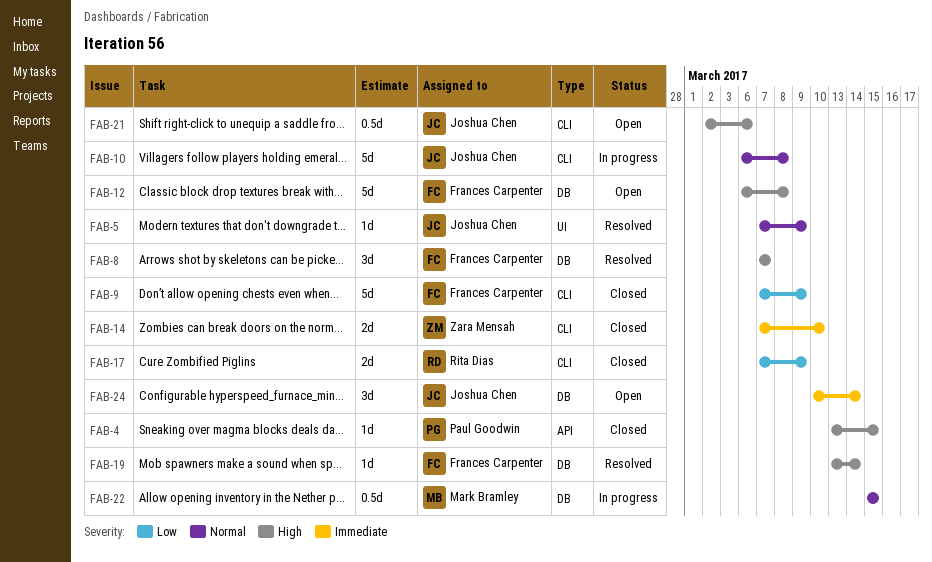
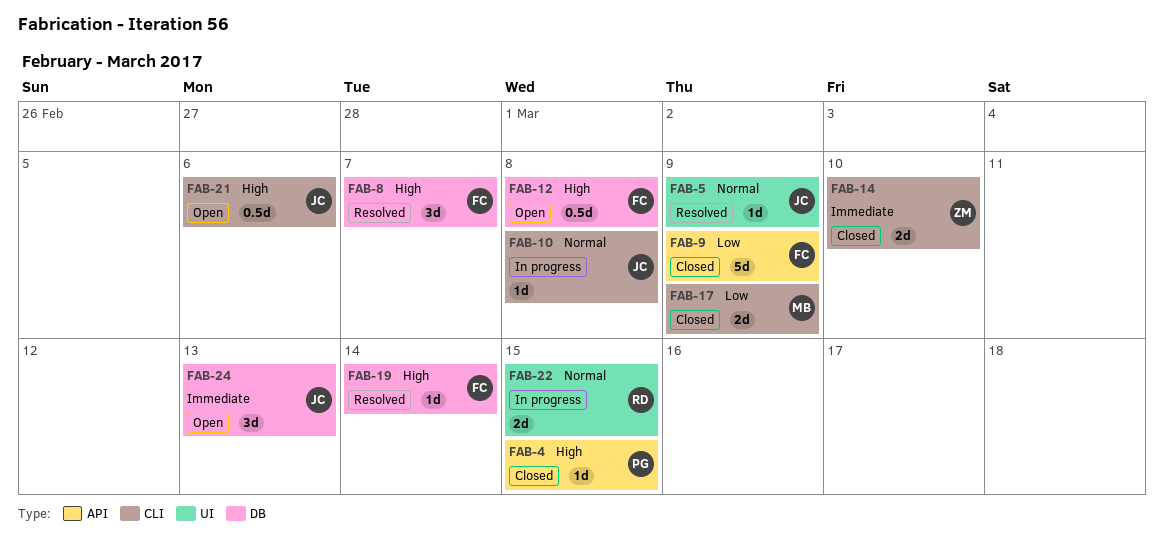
FAB-9, label: CLI -> API
FAB-10, estimate: 5d -> 1d
FAB-12, estimate: 5d -> 0.5d
FAB-17, owner: Rita Dias -> Mark Bramley
FAB-22, owner: Mark Bramley -> Rita Dias
FAB-22, label: DB -> UI
FAB-22, estimate: 0.5d -> 2d
FAB-24, due: Mar 14 -> Mar 13

